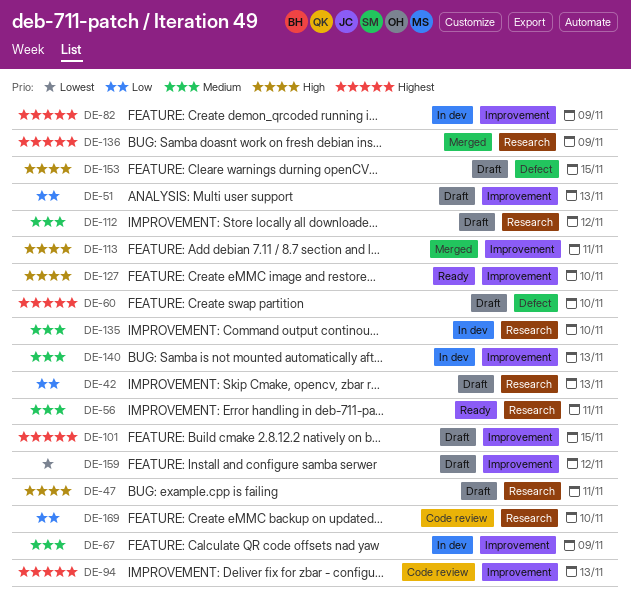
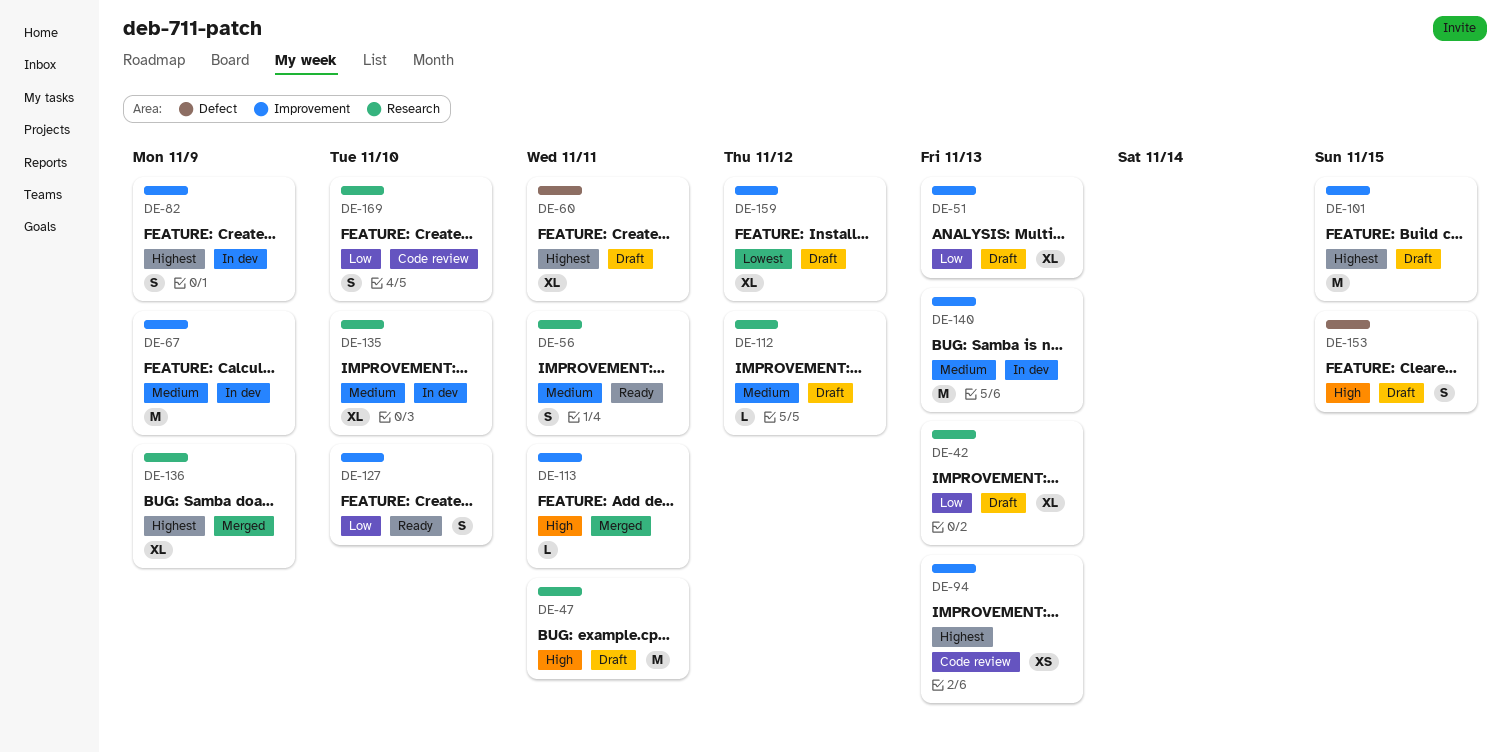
DE-60, due: Nov 10 -> Nov 11
DE-127, priority: High -> Low

